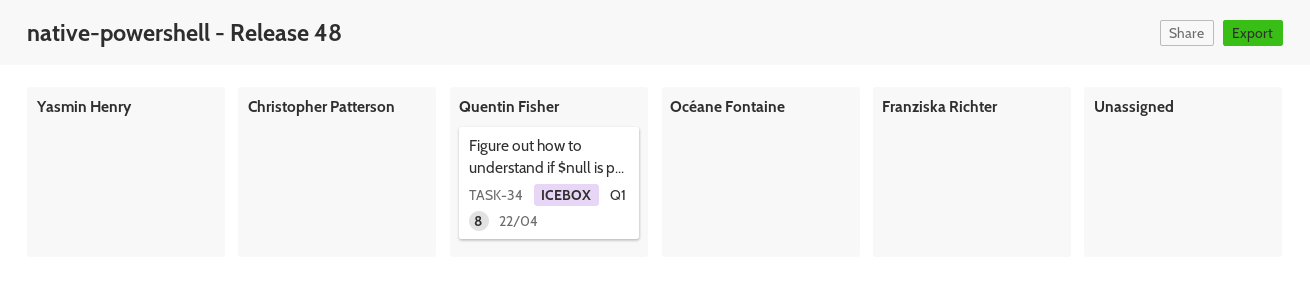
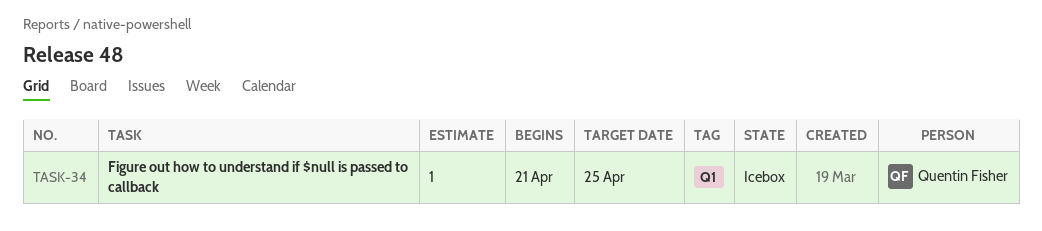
TASK-34, estimate: 8 -> 1
TASK-34, due: Apr 22 -> Apr 25

